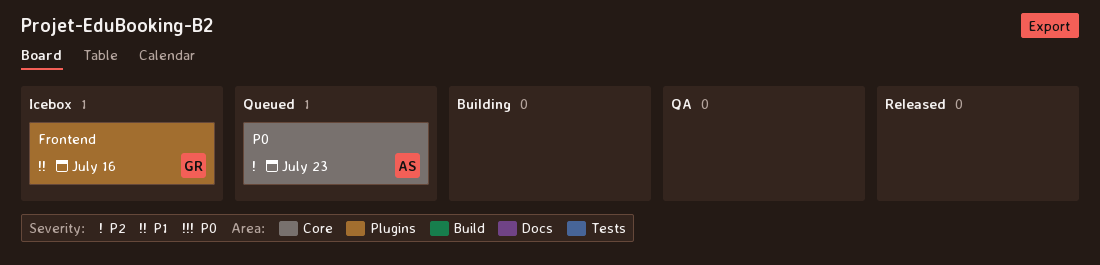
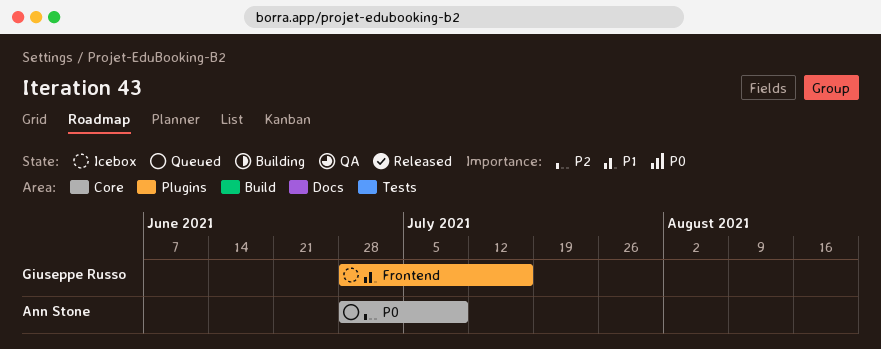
P0, due: Jul 23 -> Jul 9

